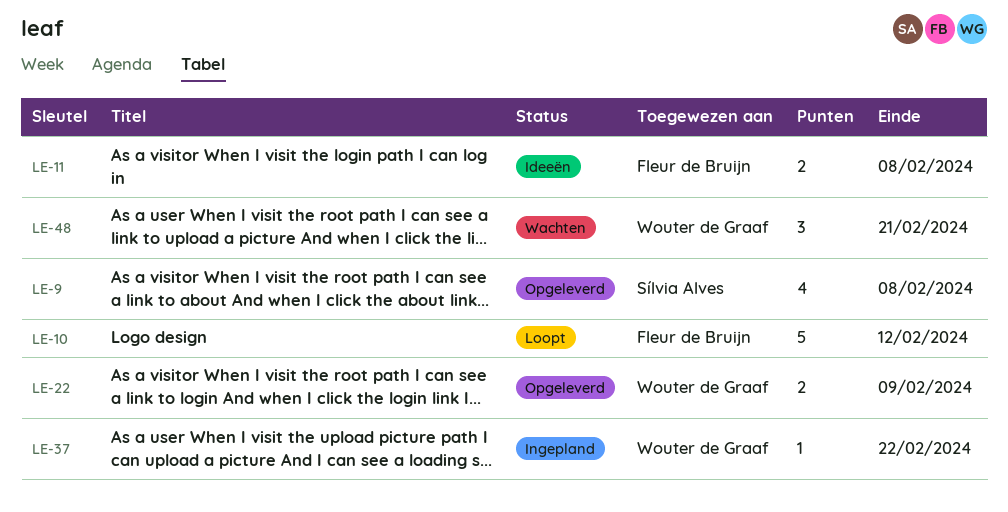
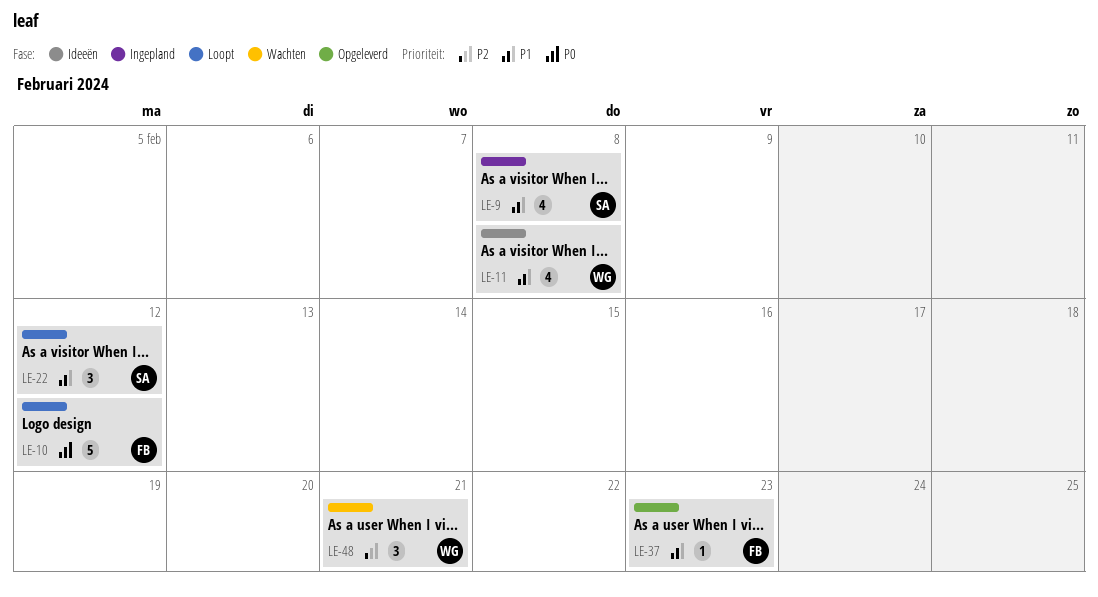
LE-9, status: Opgeleverd -> Ingepland
LE-11, owner: Fleur de Bruijn -> Wouter de Graaf
LE-11, estimate: 2 -> 4
LE-22, status: Opgeleverd -> Loopt
LE-22, owner: Wouter de Graaf -> Sílvia Alves
LE-22, estimate: 2 -> 3
LE-22, due: Feb 9 -> Feb 12
LE-37, status: Ingepland -> Opgeleverd
LE-37, owner: Wouter de Graaf -> Fleur de Bruijn
LE-37, due: Feb 22 -> Feb 23

